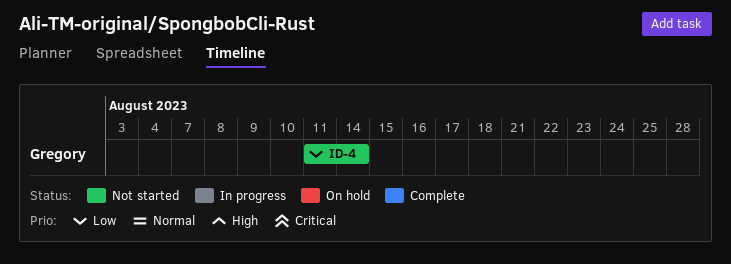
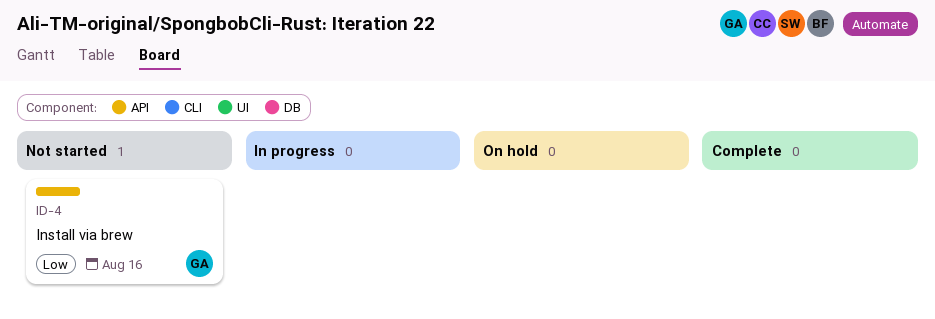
ID-4, due: Aug 14 -> Aug 16

